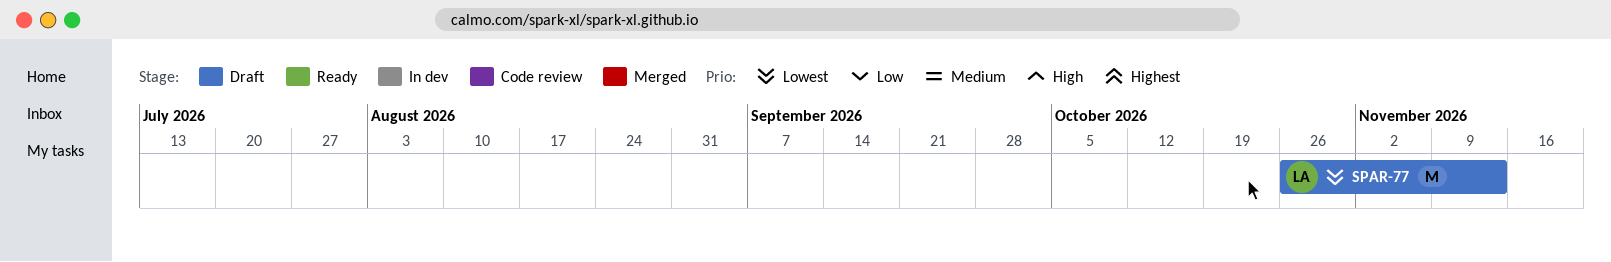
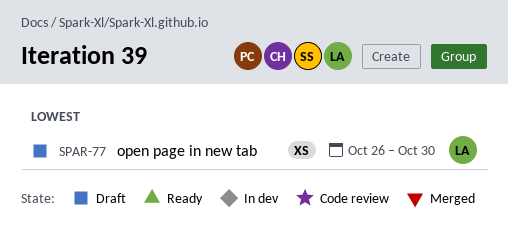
SPAR-77, estimate: M -> XS
SPAR-77, due: Nov 13 -> Oct 30

